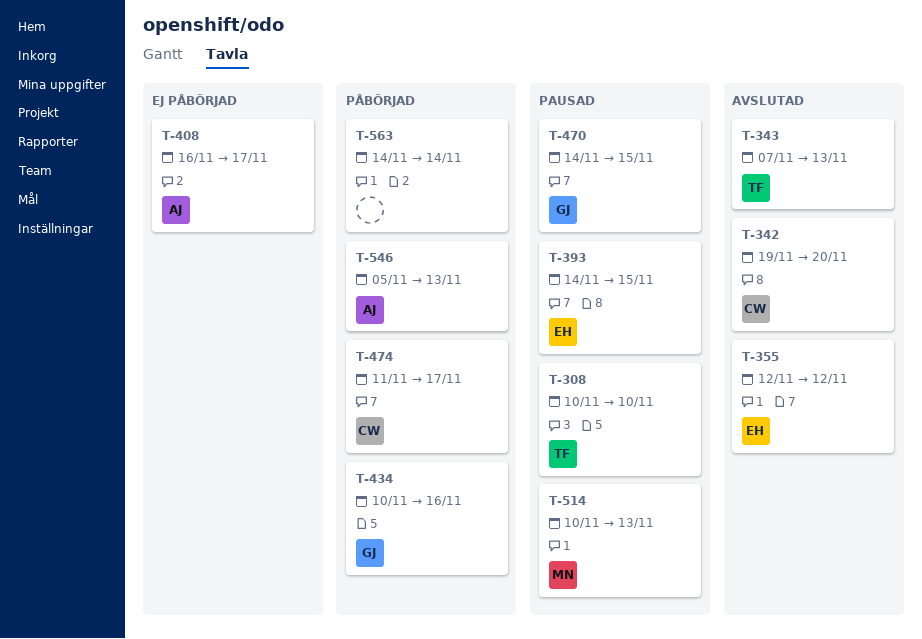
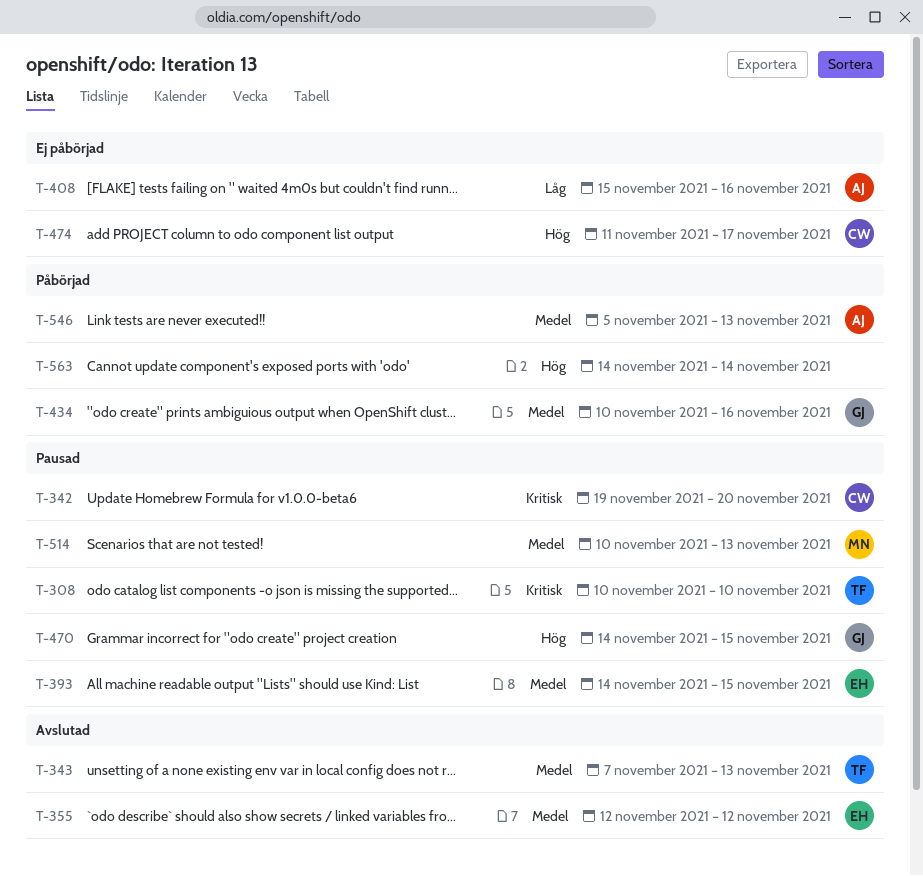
T-342, status: Avslutad -> Pausad
T-408, start: Nov 16 -> Nov 15
T-408, due: Nov 17 -> Nov 16
T-474, status: Påbörjad -> Ej påbörjad

